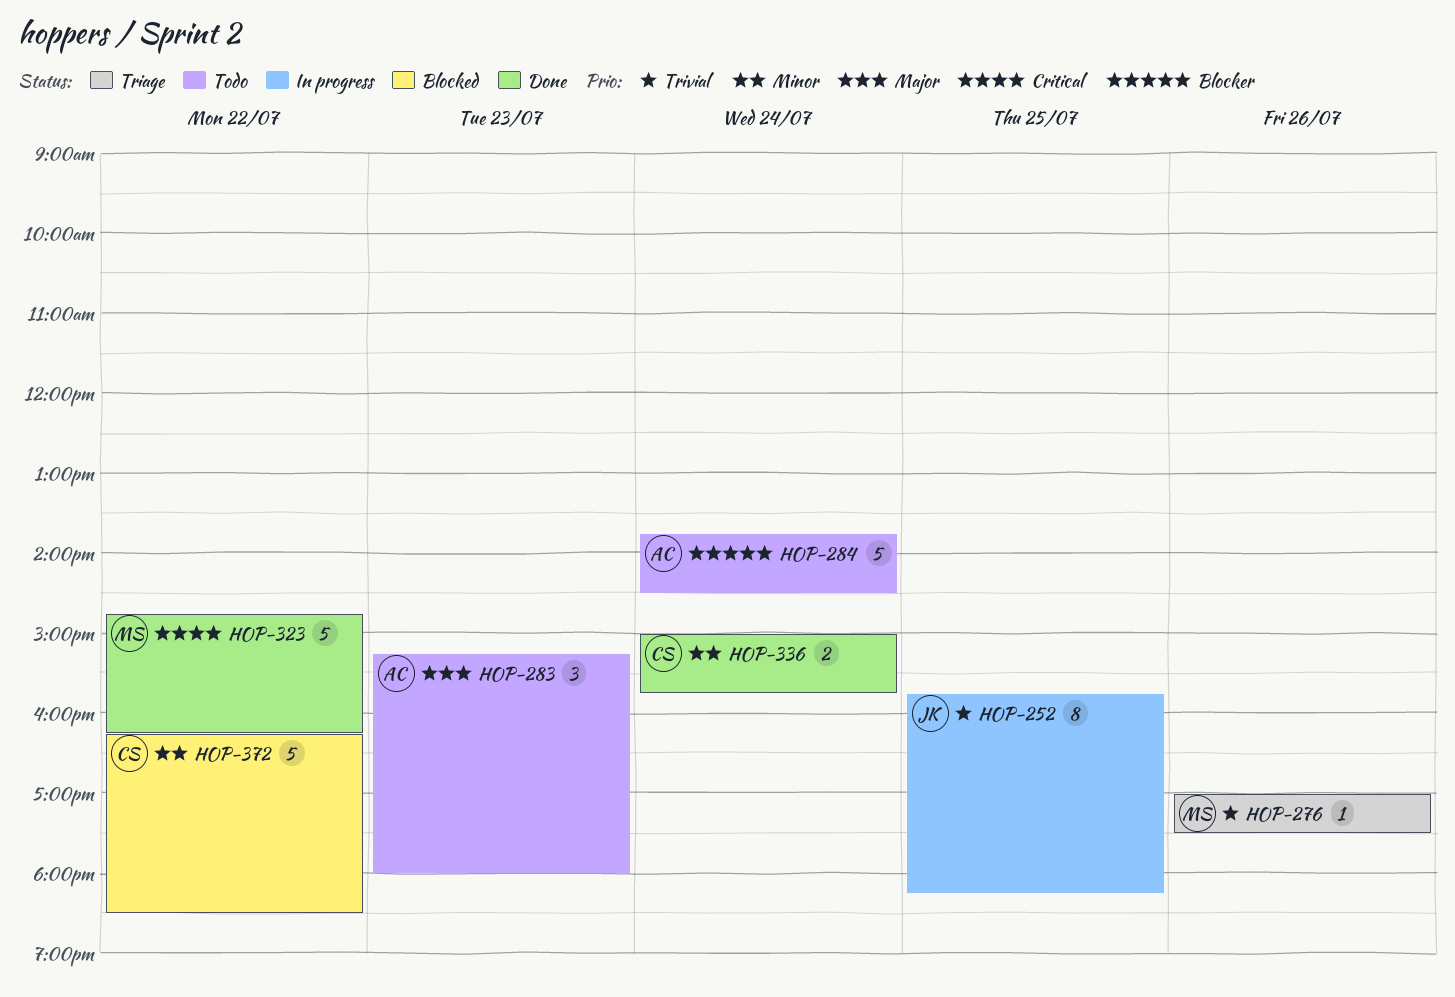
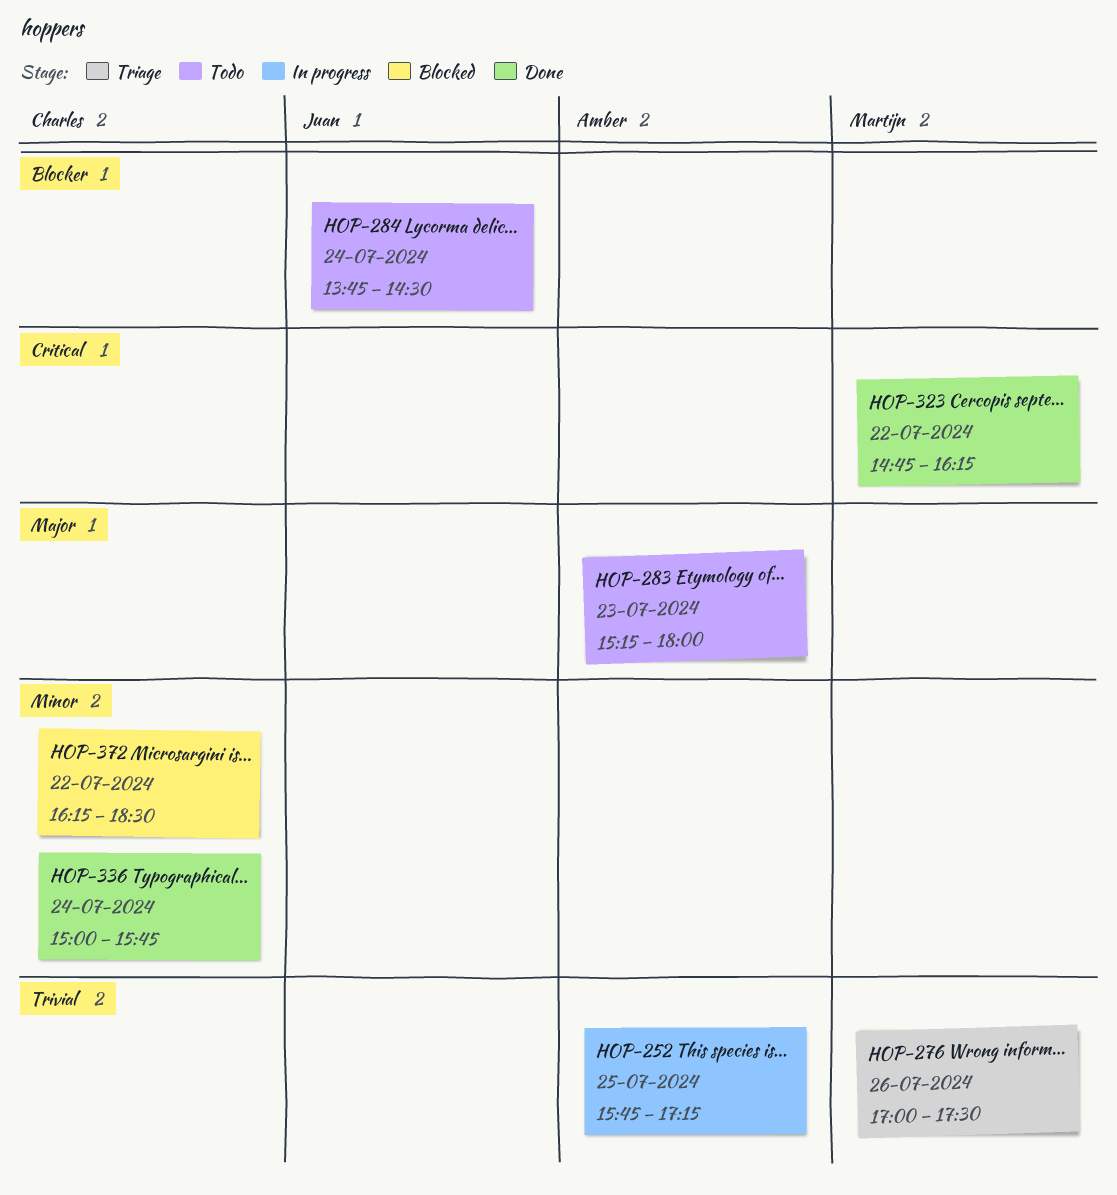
HOP-252, owner: Juan -> Amber
HOP-252, ends: 18:15 -> 17:15
HOP-284, owner: Amber -> Juan

